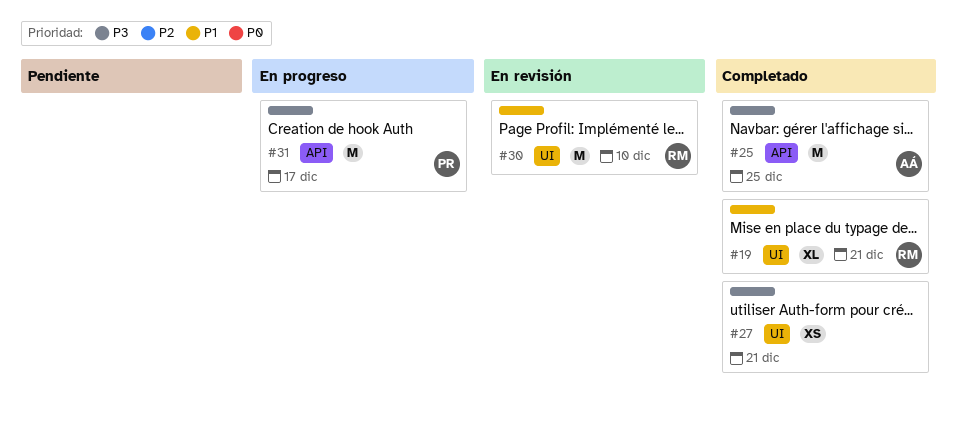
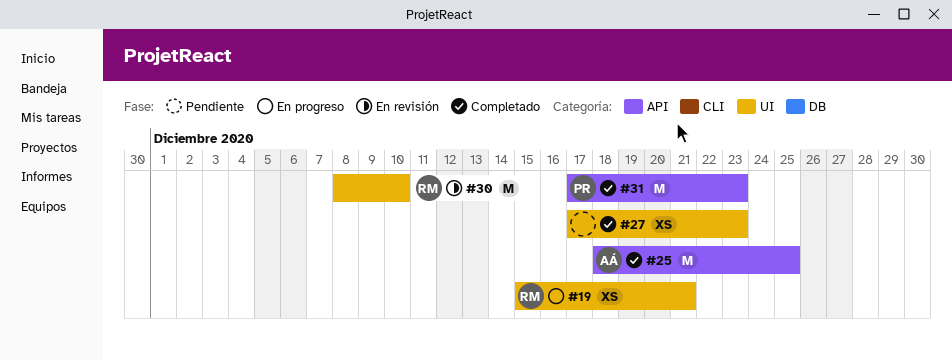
#19, status: Completado -> En progreso
#19, estimate: XL -> XS
#27, due: Dec 21 -> Dec 23
#31, status: En progreso -> Completado
#31, due: Dec 17 -> Dec 23

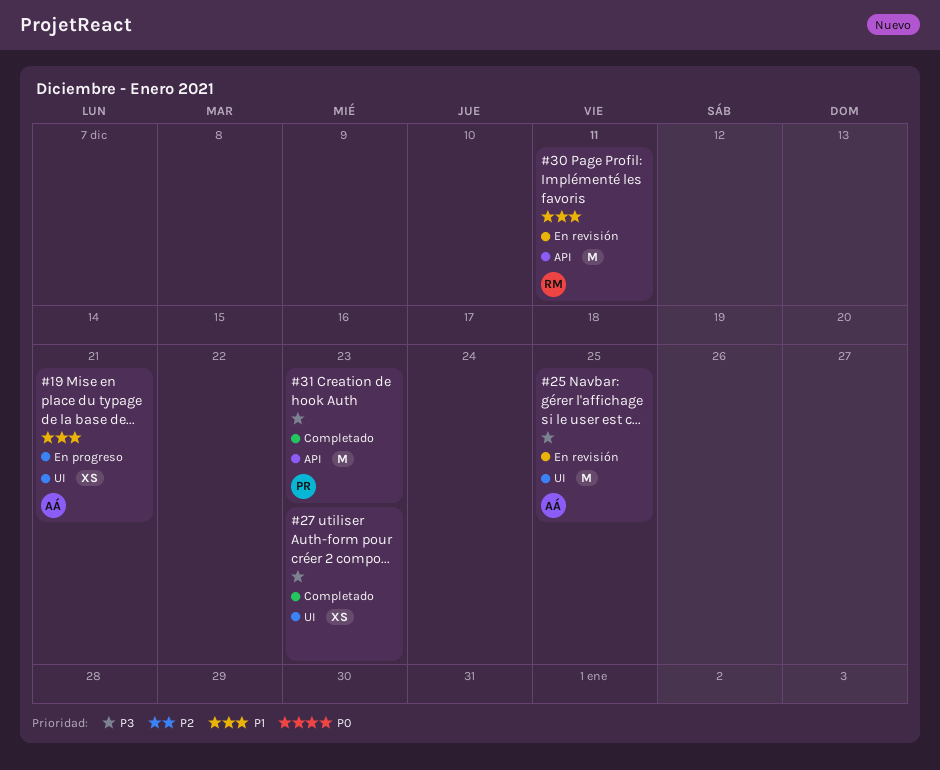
#19, owner: RM -> AÁ
#25, status: Completado -> En revisión
#25, label: API -> UI
#30, label: UI -> API
#30, due: Dec 10 -> Dec 11

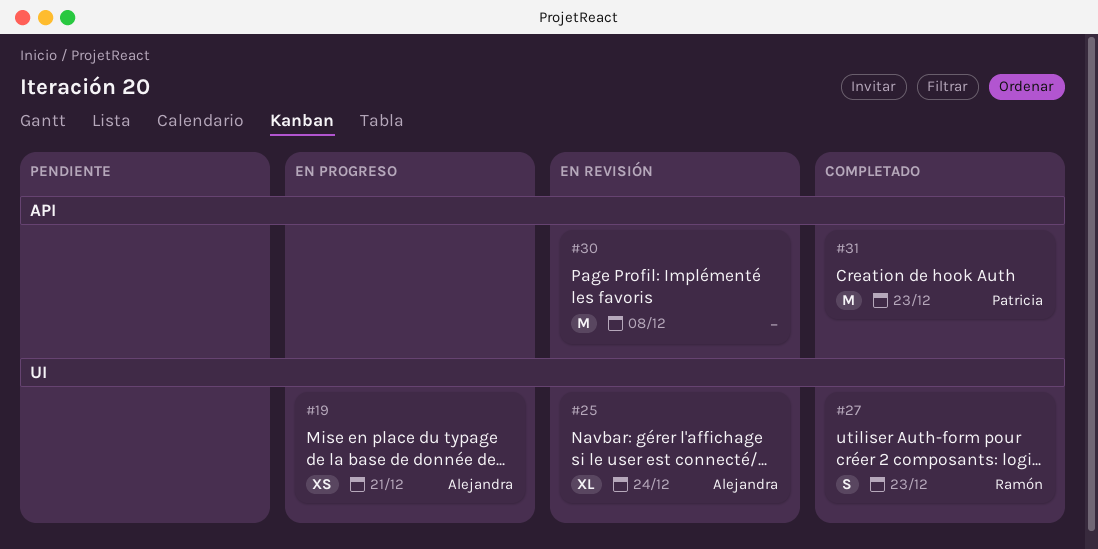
#25, estimate: M -> XL
#25, due: Dec 25 -> Dec 24
#27, owner: none -> Ramón
#27, estimate: XS -> S
#30, owner: Ramón -> none
#30, due: Dec 11 -> Dec 8

